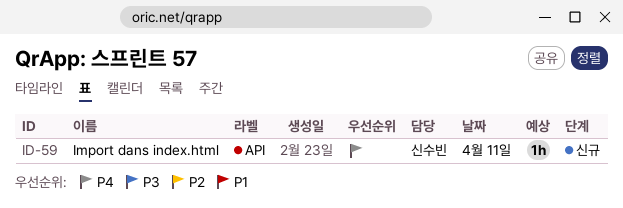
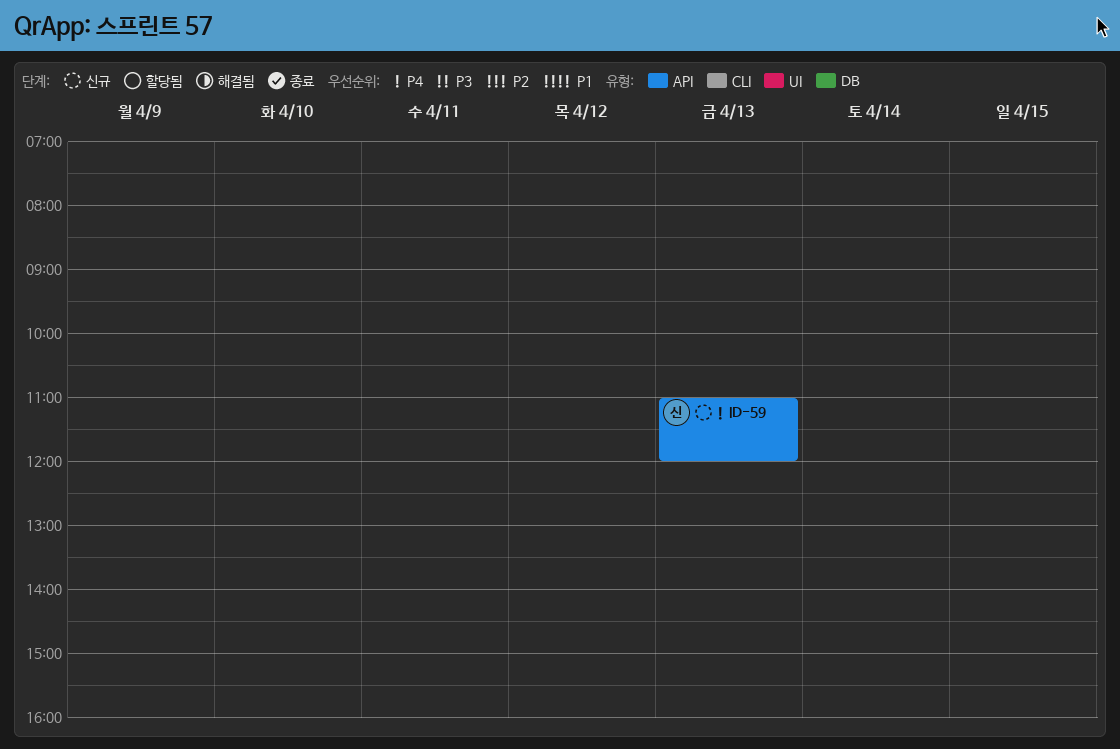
ID-59, day: Apr 11 -> Apr 13

